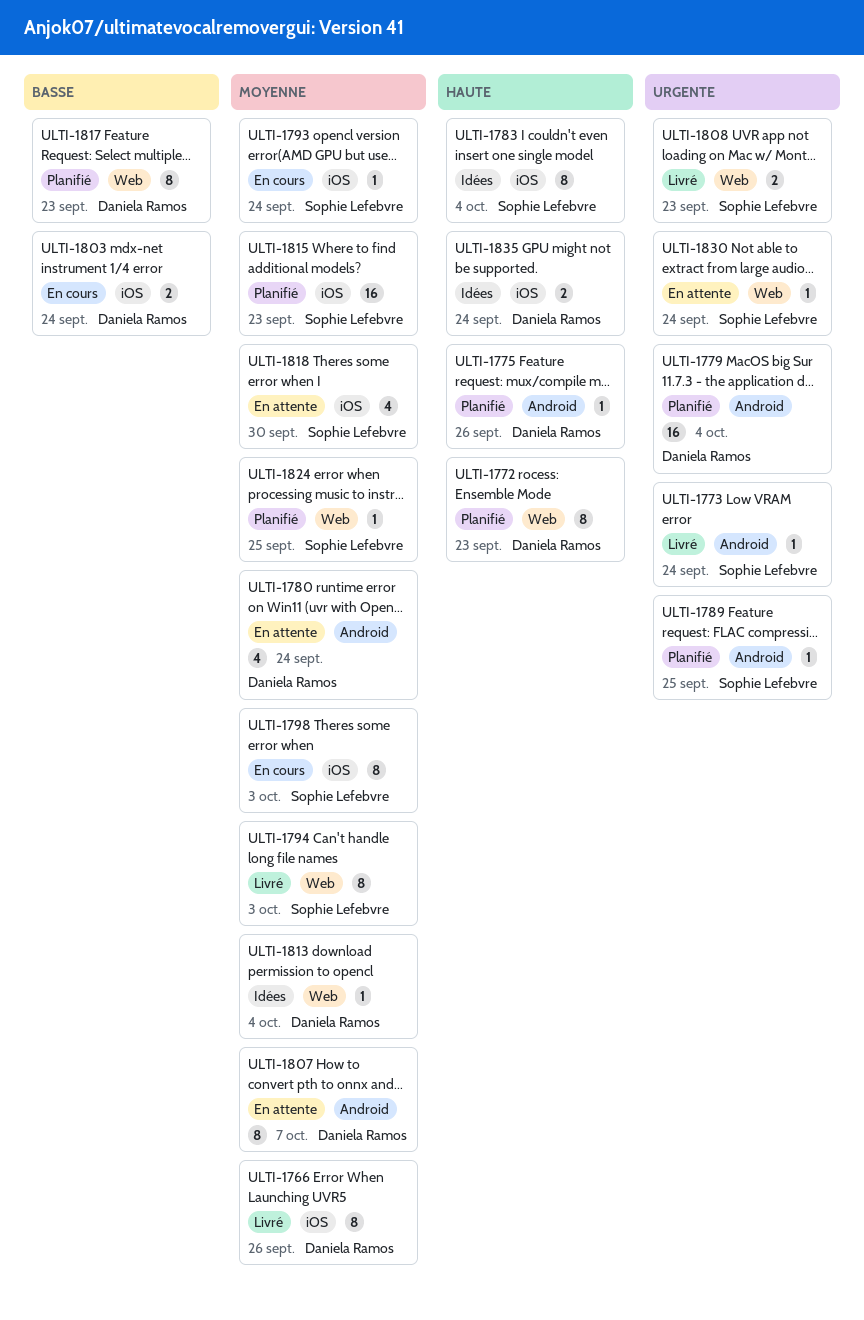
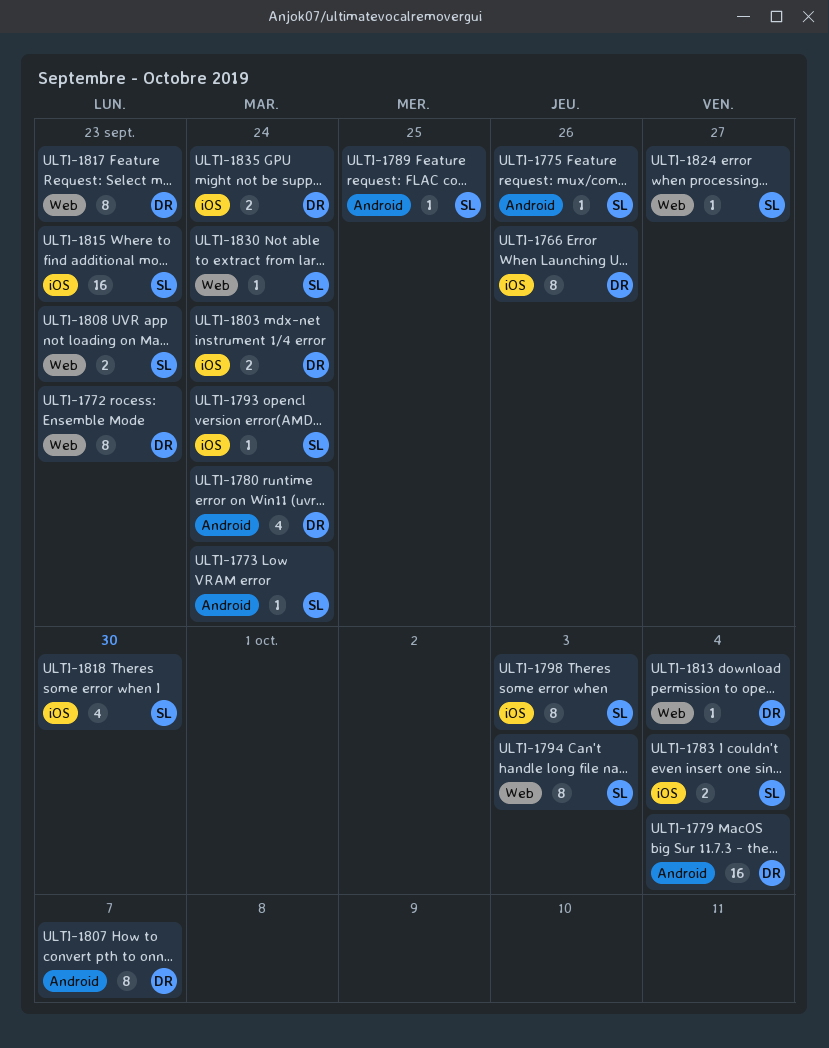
ULTI-1775, owner: Daniela Ramos -> Sophie Lefebvre
ULTI-1783, estimate: 8 -> 2
ULTI-1824, due: Sep 25 -> Sep 27

